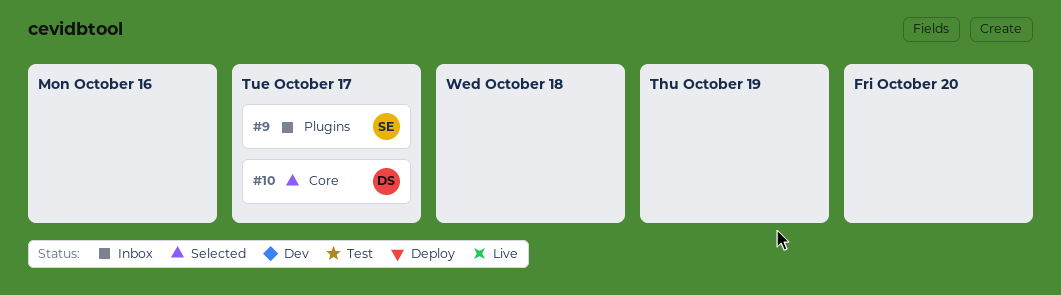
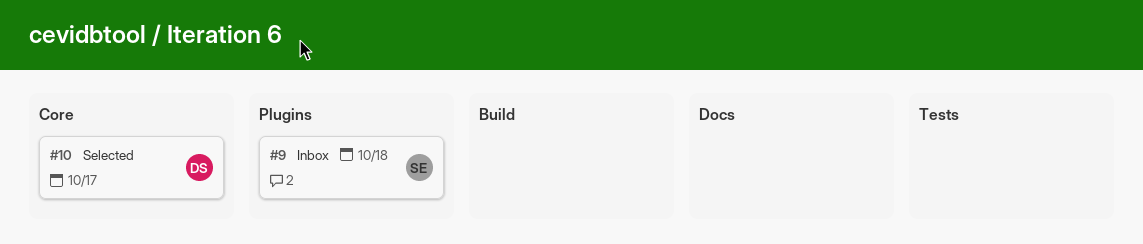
#9, due: Oct 17 -> Oct 18

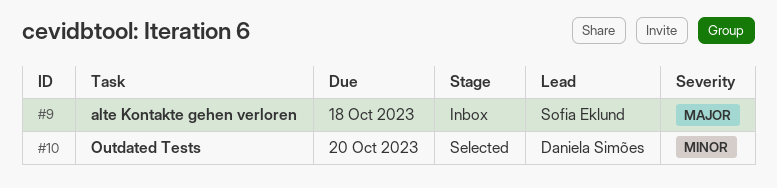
#10, due: Oct 17 -> Oct 20

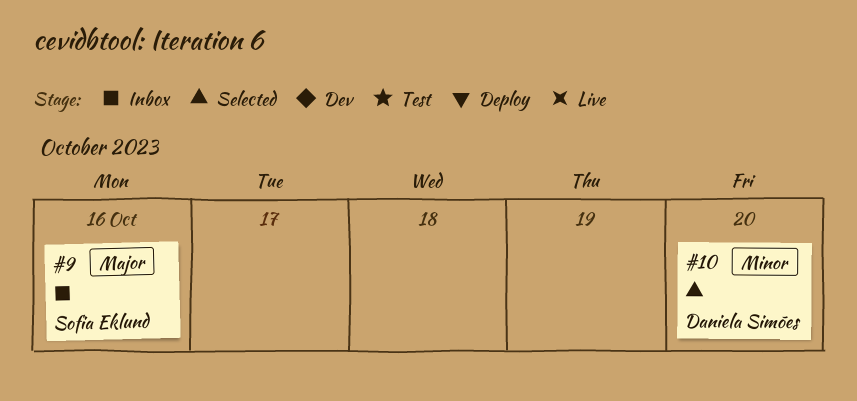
#9, due: Oct 18 -> Oct 16

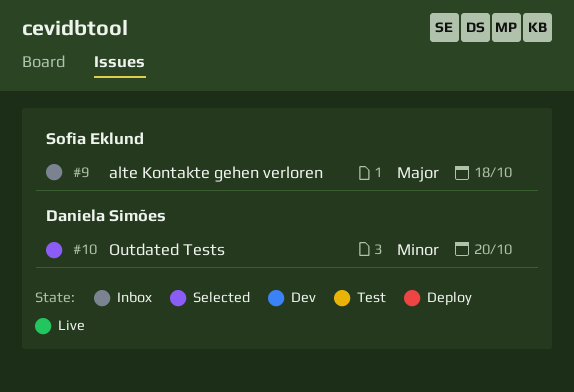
#9, due: Oct 16 -> Oct 18

